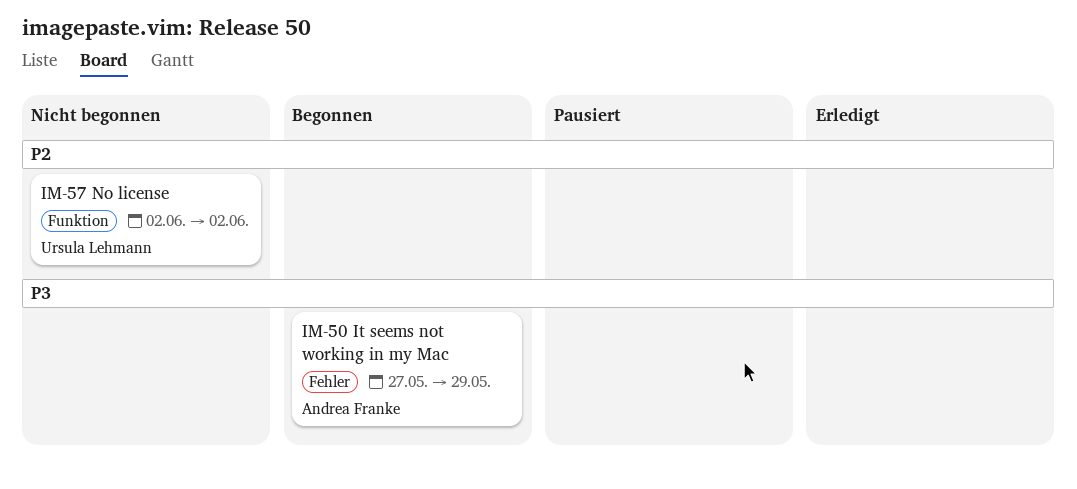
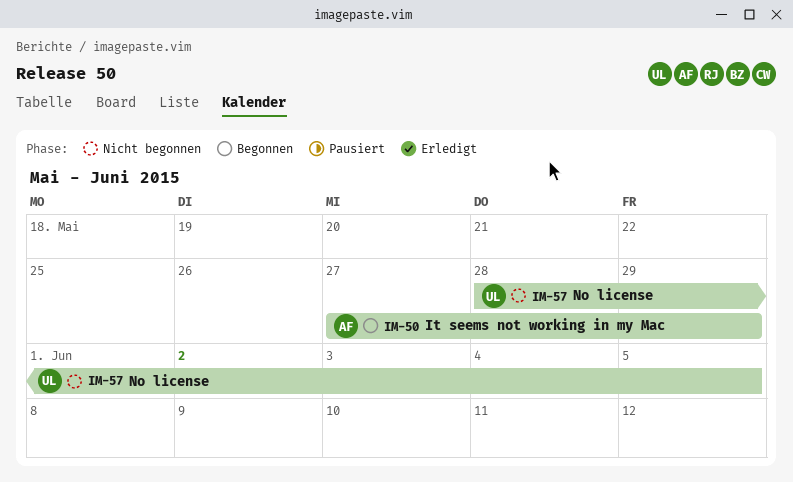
IM-57, start: Jun 2 -> May 28
IM-57, due: Jun 2 -> Jun 5

